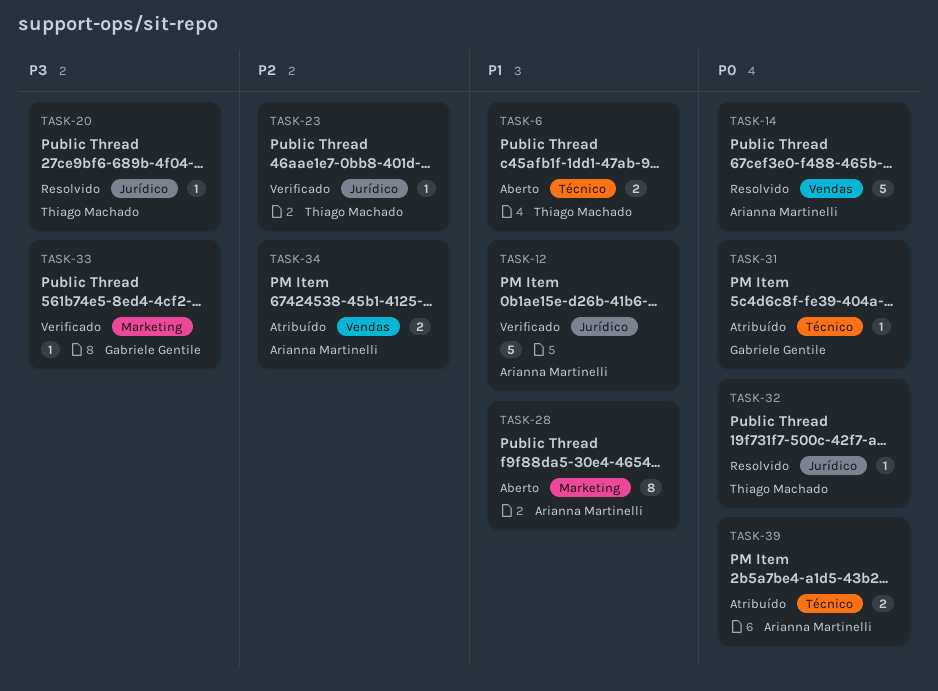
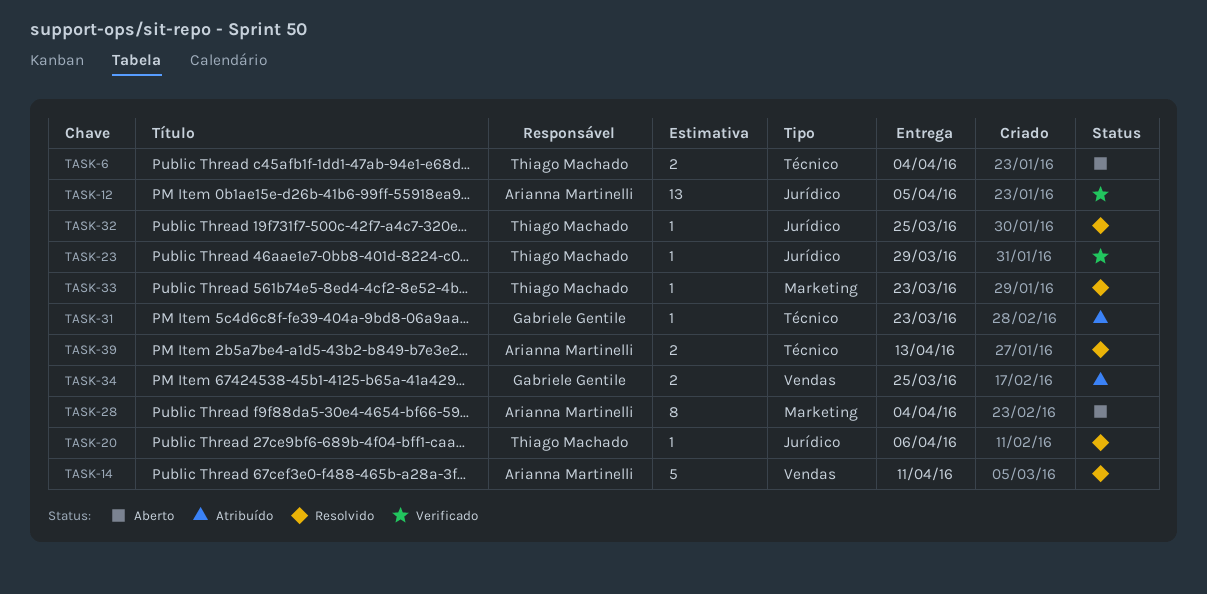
TASK-12, estimate: 5 -> 13
TASK-33, status: Verificado -> Resolvido
TASK-33, owner: Gabriele Gentile -> Thiago Machado
TASK-34, owner: Arianna Martinelli -> Gabriele Gentile
TASK-39, status: Atribuído -> Resolvido

